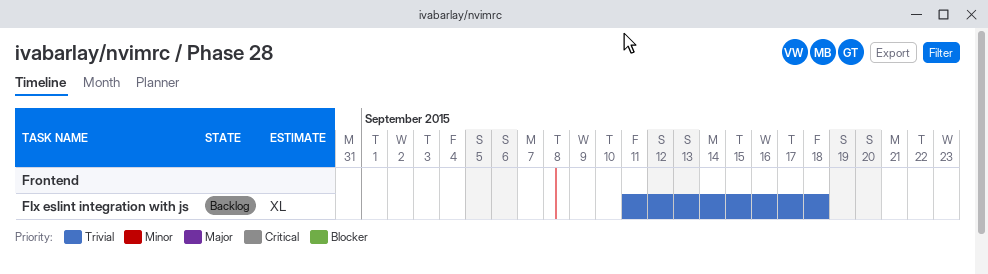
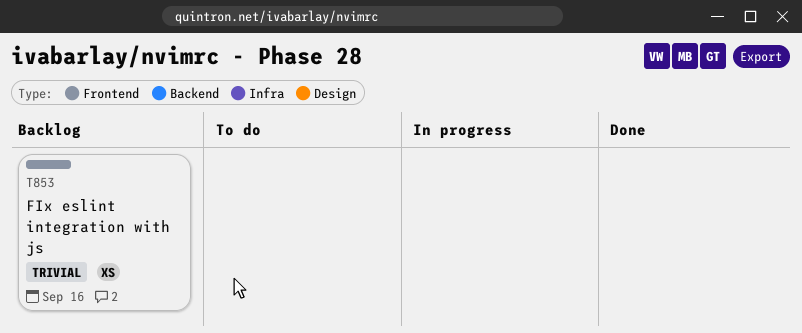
FIx eslint integration with js, estimate: XL -> XS
FIx eslint integration with js, due: Sep 18 -> Sep 16

